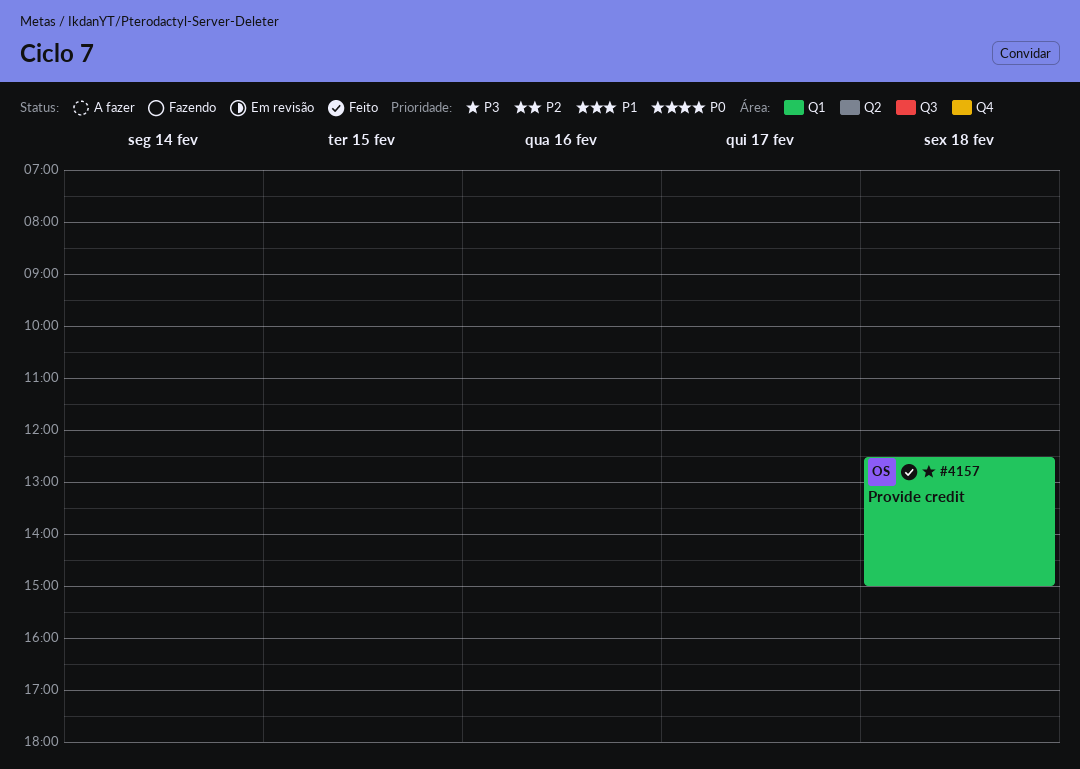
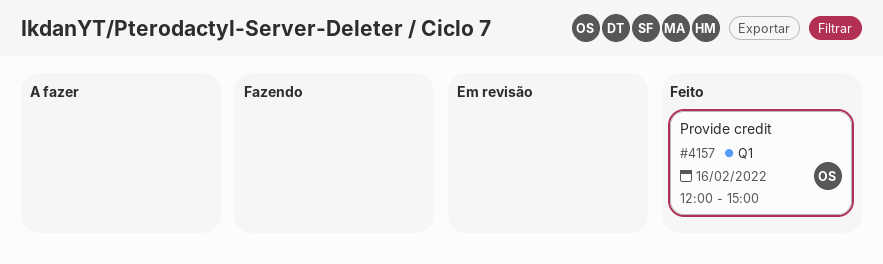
#4157, day: Feb 18 -> Feb 16
#4157, begins: 12:30 -> 12:00

